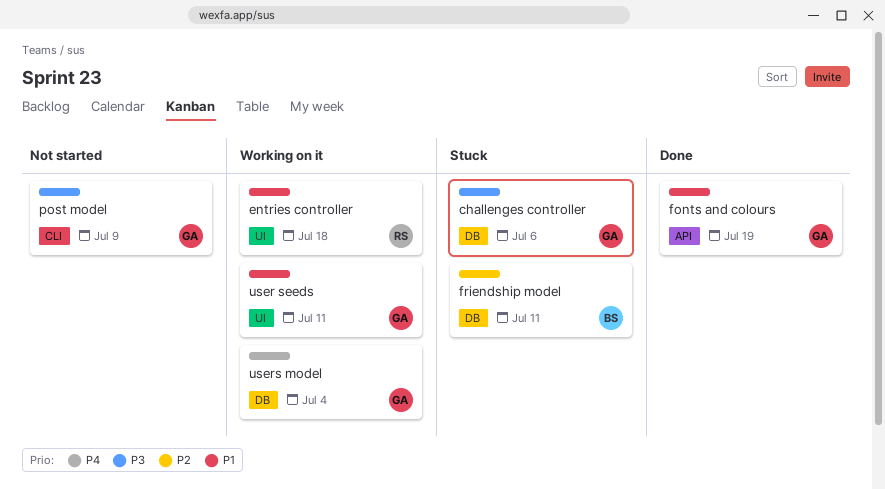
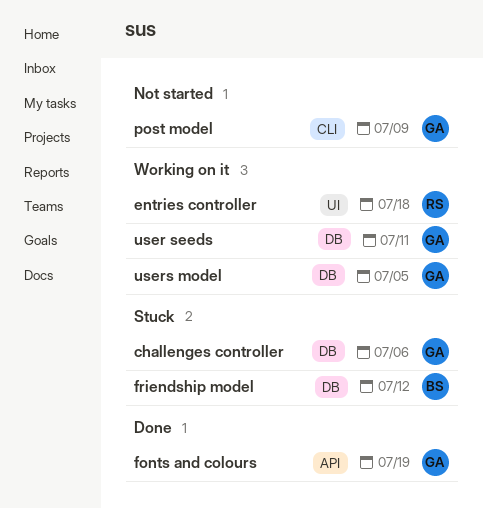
friendship model, due: Jul 11 -> Jul 12
user seeds, label: UI -> DB
users model, due: Jul 4 -> Jul 5

